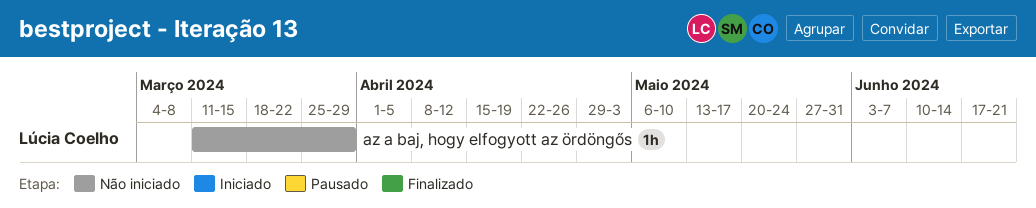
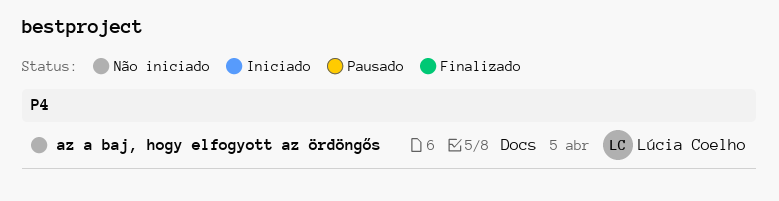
az a baj, hogy elfogyott az ördöngős, due: Mar 29 -> Apr 5

